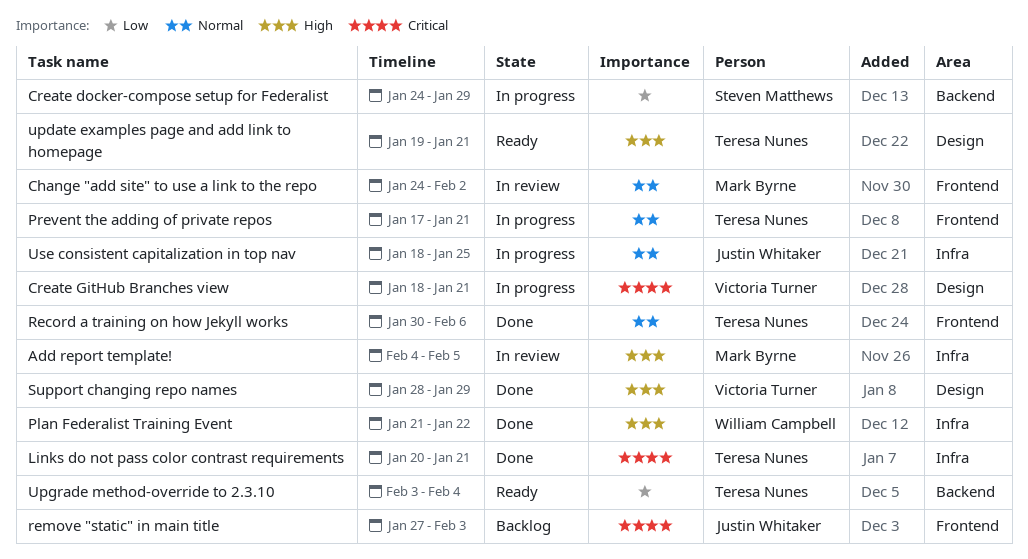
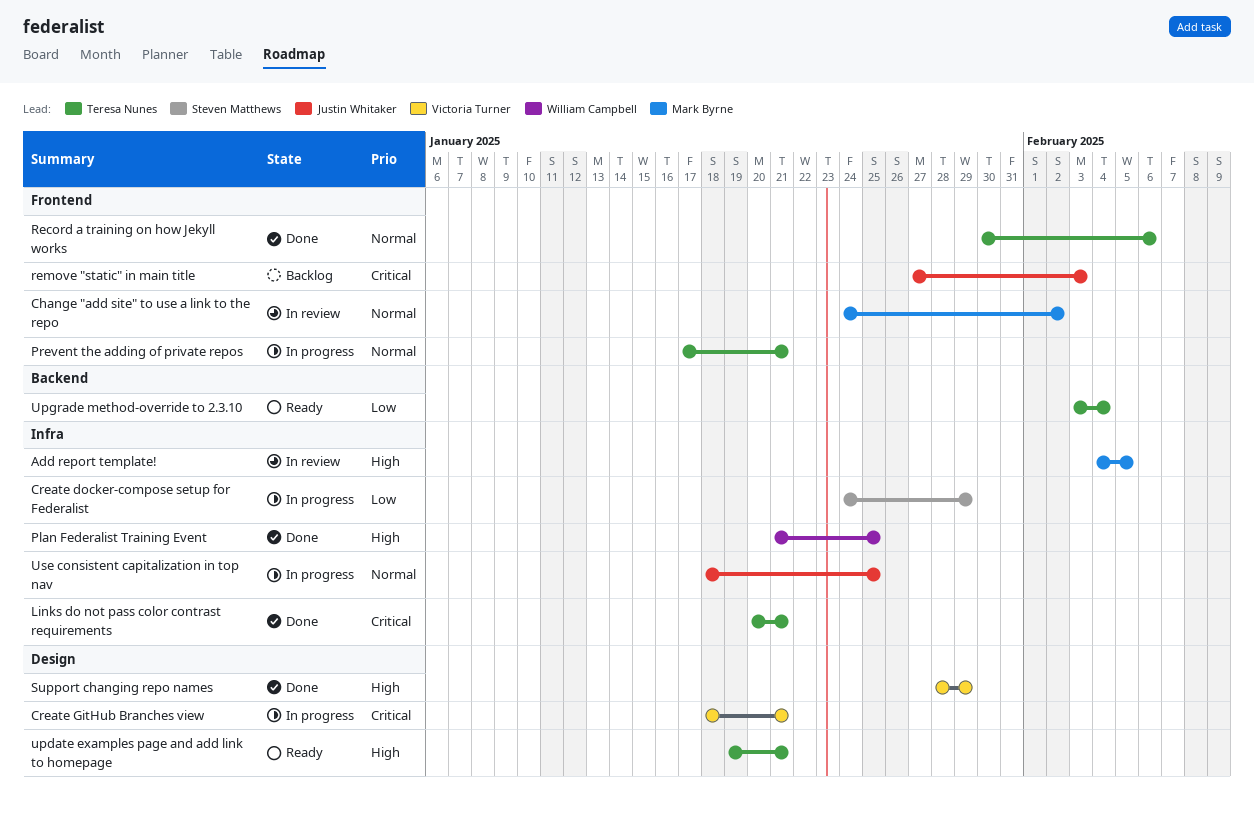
Create docker-compose setup for Federalist, label: Backend -> Infra
Plan Federalist Training Event, due: Jan 22 -> Jan 25

